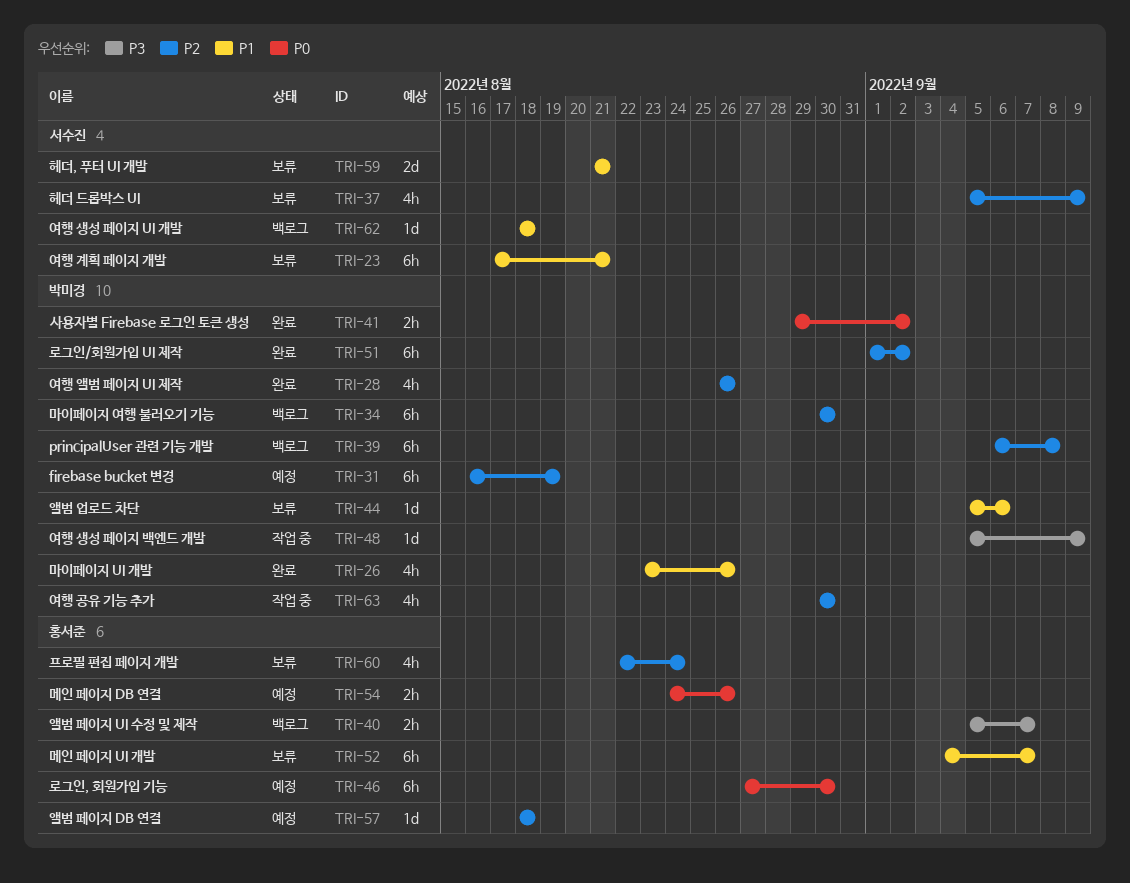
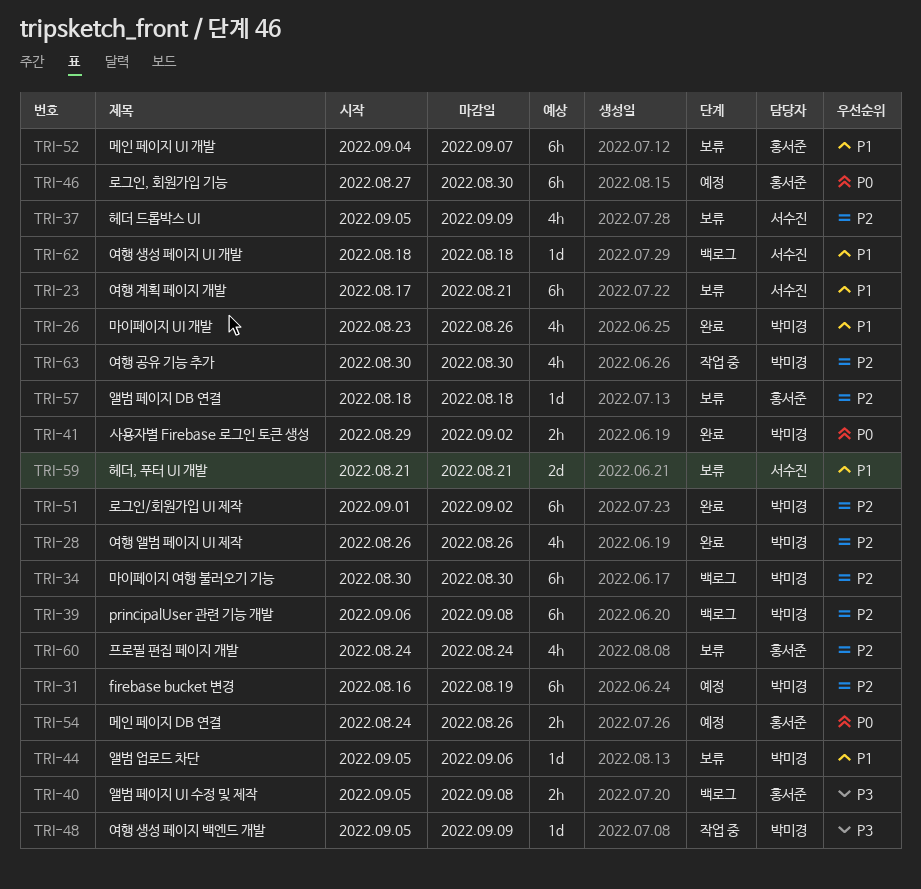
TRI-40, due: Sep 7 -> Sep 8
TRI-57, status: 예정 -> 보류
TRI-60, start: Aug 22 -> Aug 24

